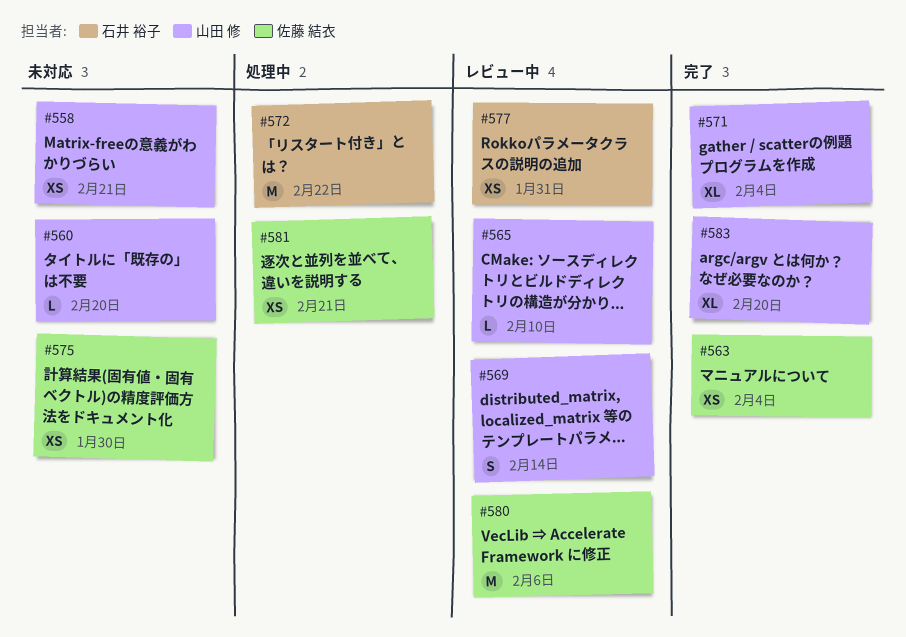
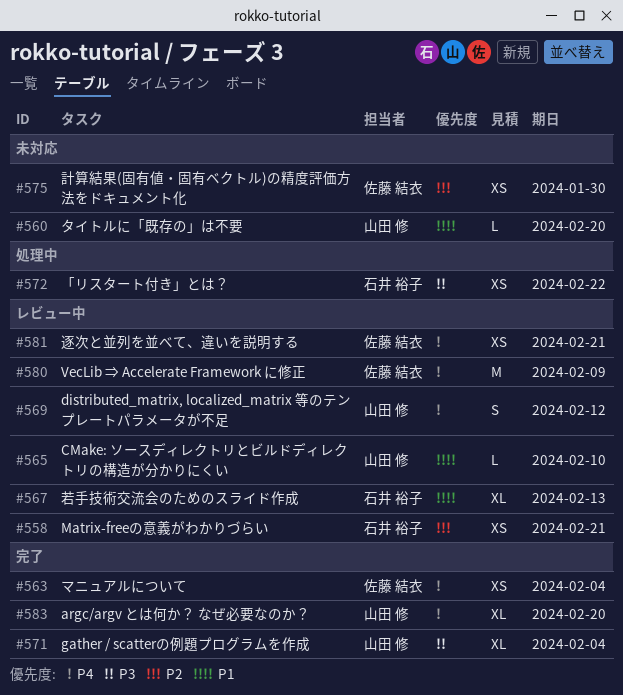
#558, status: 未対応 -> レビュー中
#558, owner: 山田 修 -> 石井 裕子
#567: none -> present
#569, due: Feb 14 -> Feb 12
#572, estimate: M -> XS
#577: present -> none
#580, due: Feb 6 -> Feb 9
#581, status: 処理中 -> レビュー中

